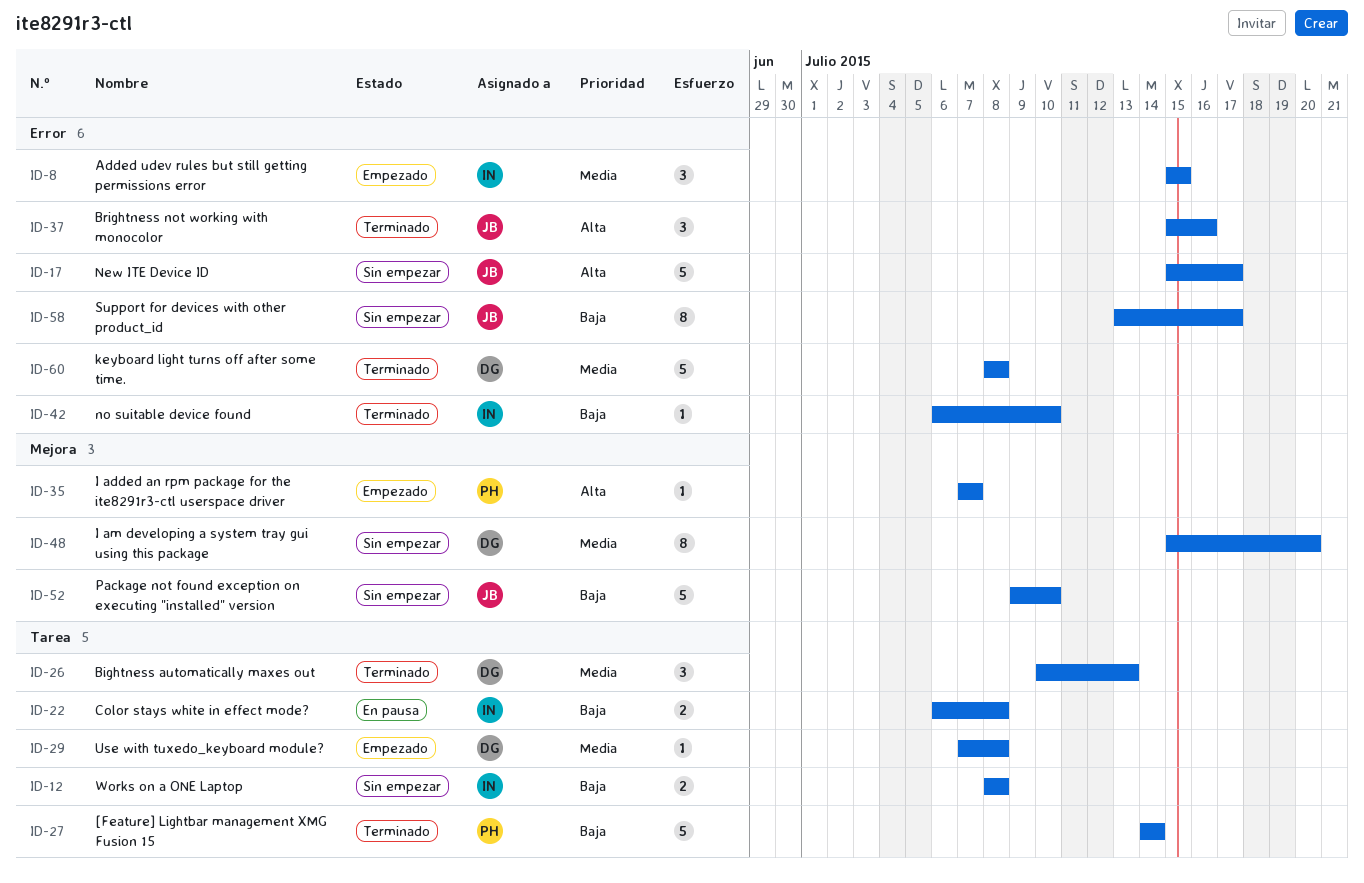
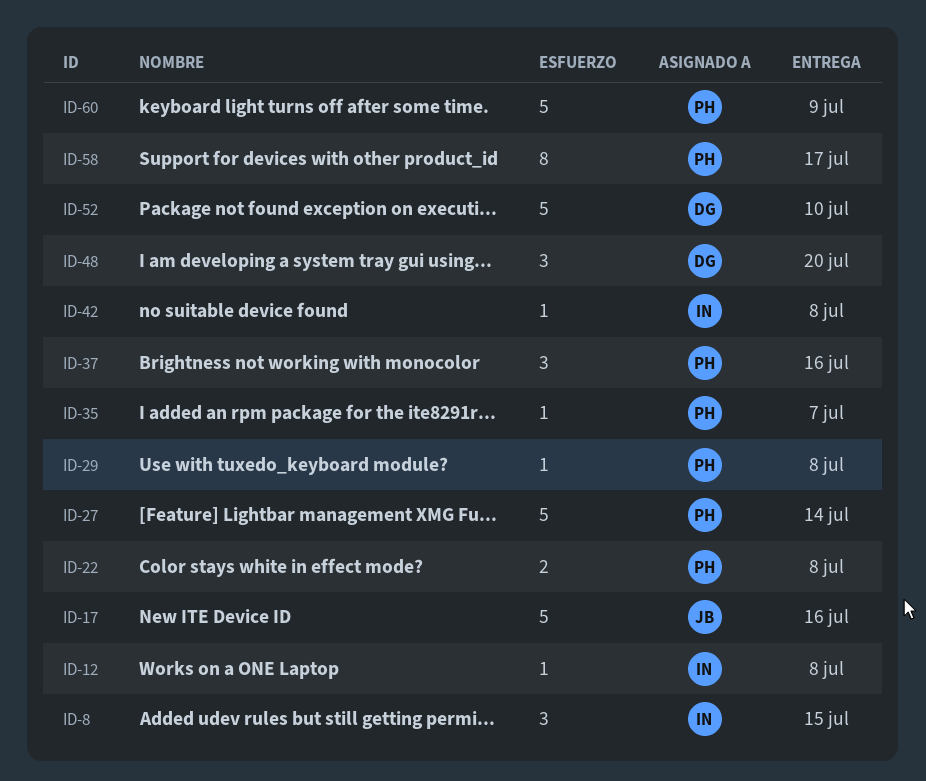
ID-12, estimate: 2 -> 1
ID-17, due: Jul 17 -> Jul 16
ID-22, owner: IN -> PH
ID-26: present -> none
ID-29, owner: DG -> PH
ID-37, owner: JB -> PH
ID-42, due: Jul 10 -> Jul 8
ID-48, estimate: 8 -> 3
ID-52, owner: JB -> DG
ID-58, owner: JB -> PH
ID-60, owner: DG -> PH
ID-60, due: Jul 8 -> Jul 9

